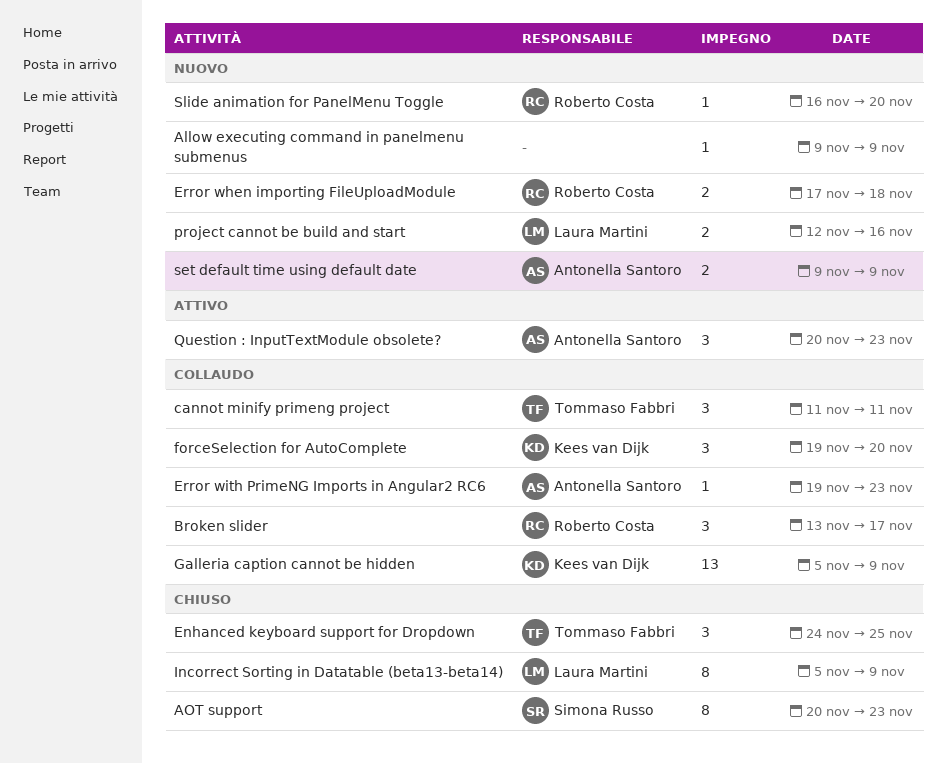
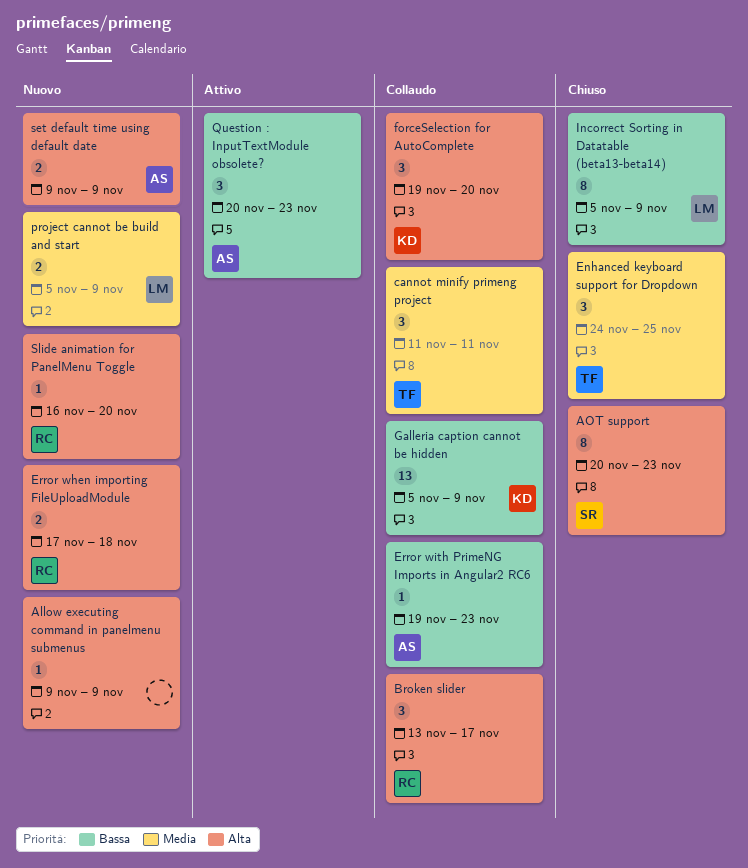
project cannot be build and start, start: Nov 12 -> Nov 5
project cannot be build and start, due: Nov 16 -> Nov 9

